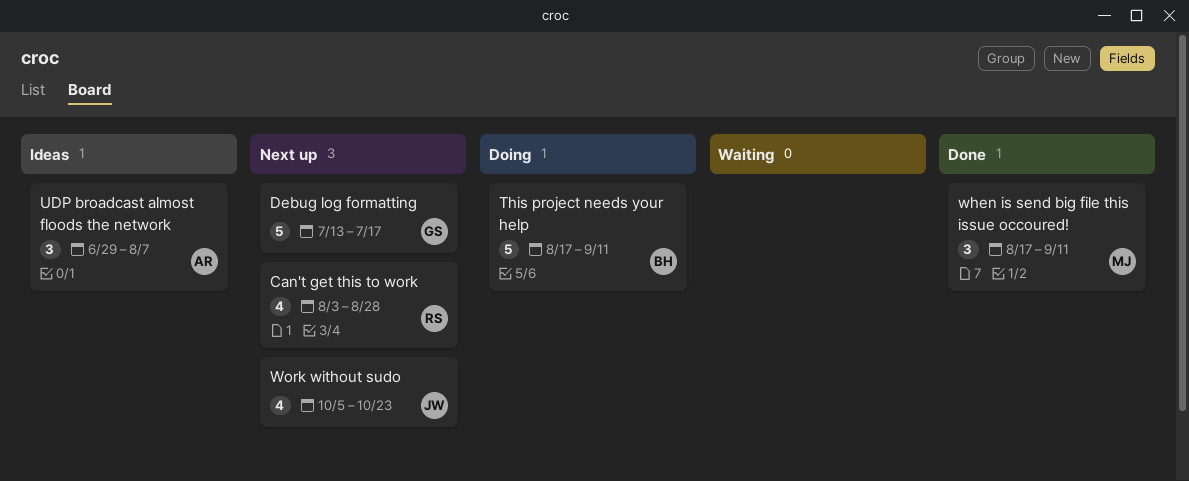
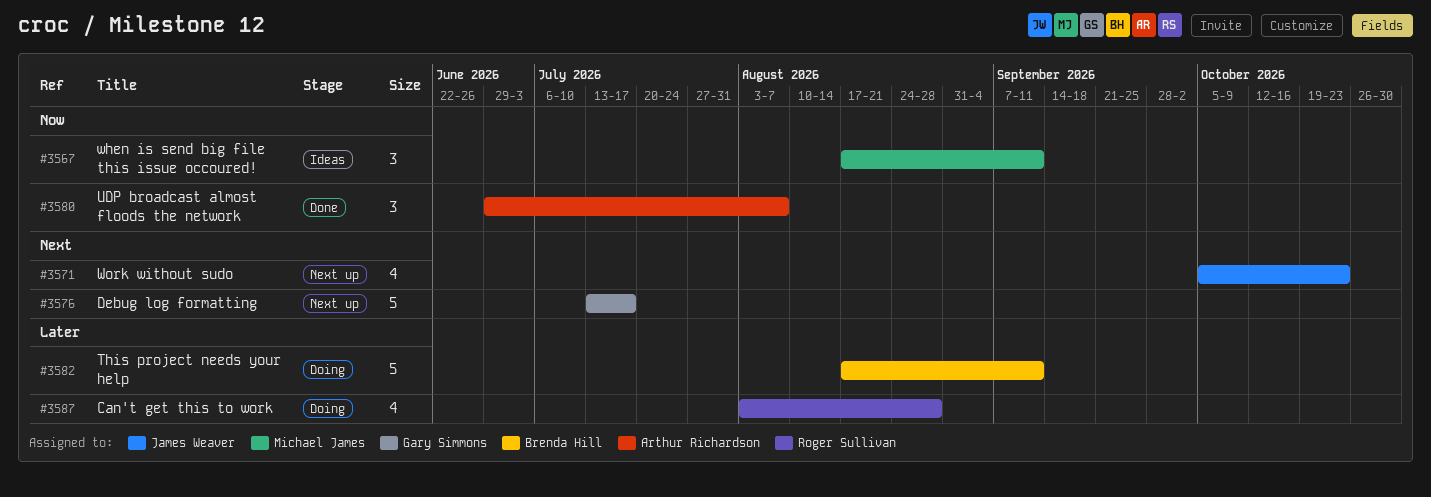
Can't get this to work, status: Next up -> Doing
UDP broadcast almost floods the network, status: Ideas -> Done
when is send big file this issue occoured!, status: Done -> Ideas

